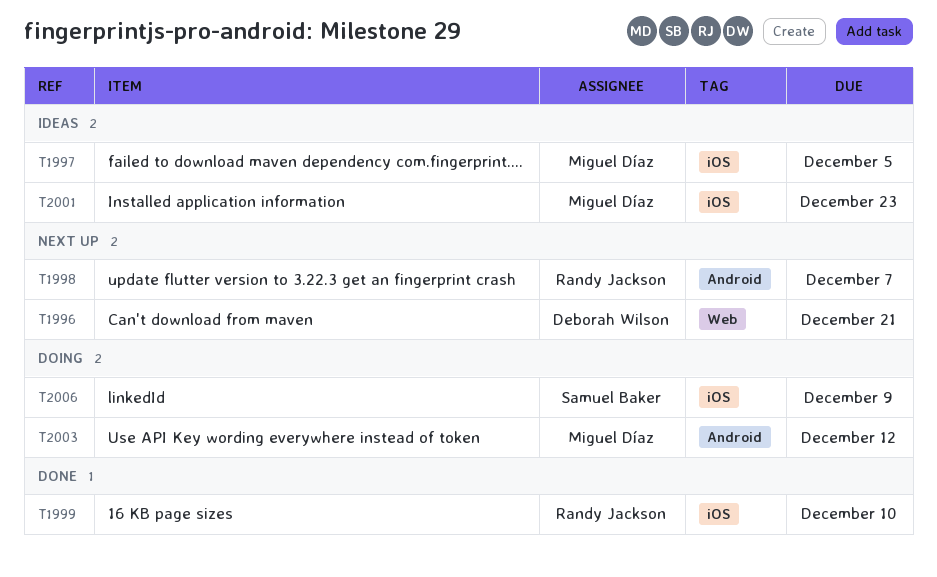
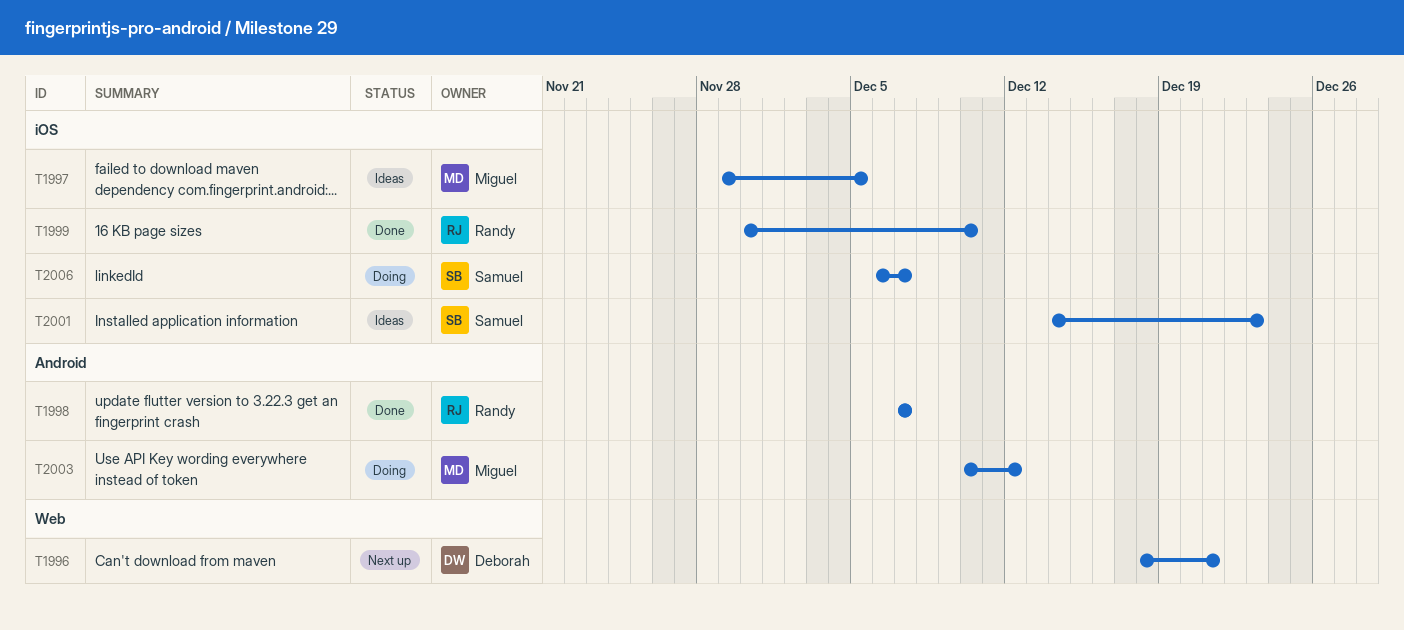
T1998, status: Next up -> Done
T2001, owner: Miguel Díaz -> Samuel Baker
T2006, due: Dec 9 -> Dec 7

